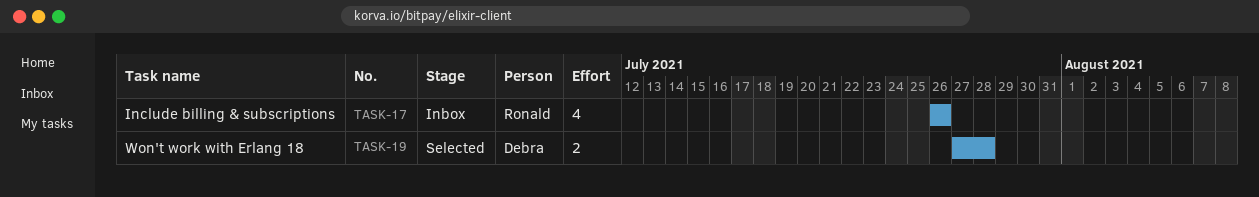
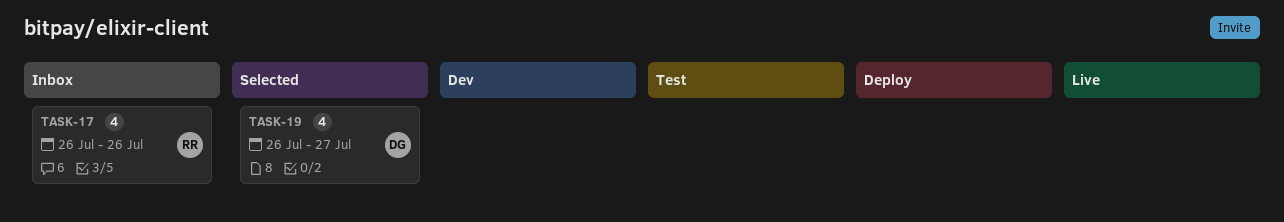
TASK-19, estimate: 2 -> 4
TASK-19, start: Jul 27 -> Jul 26
TASK-19, due: Jul 28 -> Jul 27

